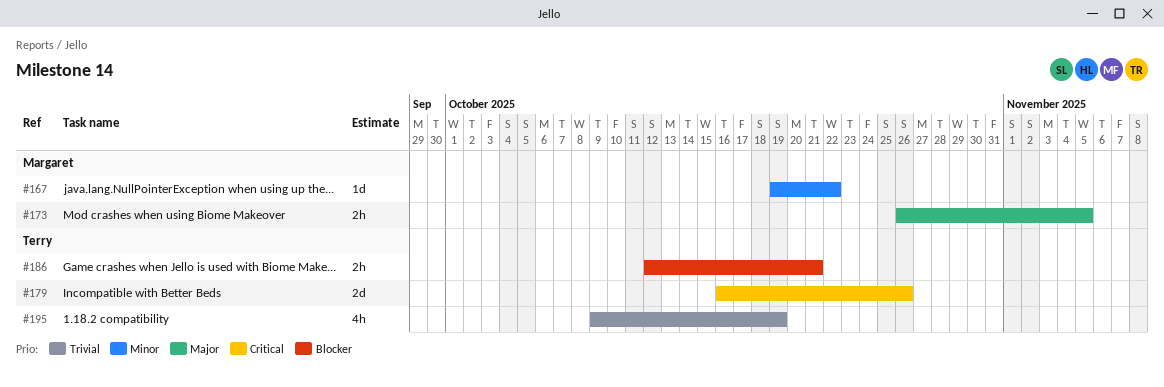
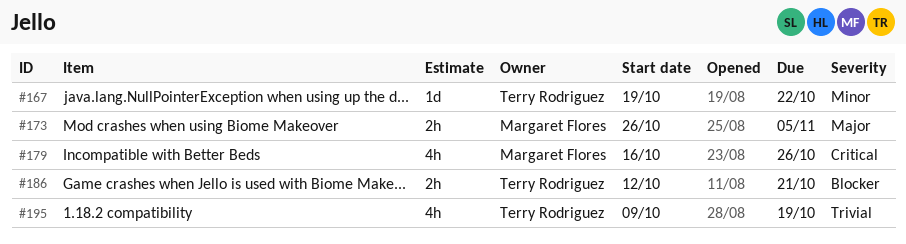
#167, owner: Margaret Flores -> Terry Rodriguez
#179, owner: Terry Rodriguez -> Margaret Flores
#179, estimate: 2d -> 4h

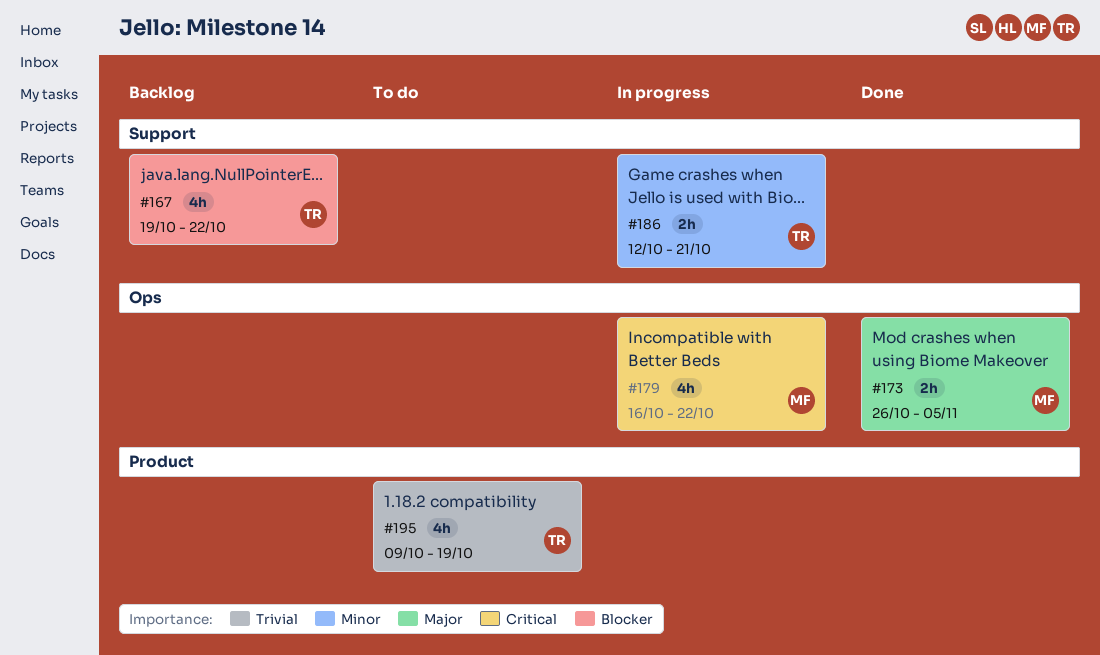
#167, priority: Minor -> Blocker
#167, estimate: 1d -> 4h
#179, due: Oct 26 -> Oct 22
#186, priority: Blocker -> Minor

